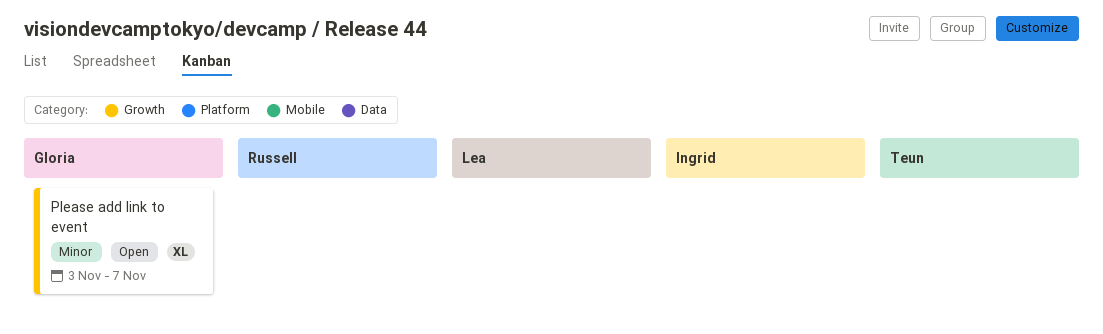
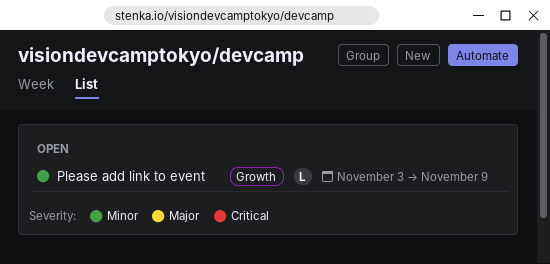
Please add link to event, estimate: XL -> L
Please add link to event, due: Nov 7 -> Nov 9

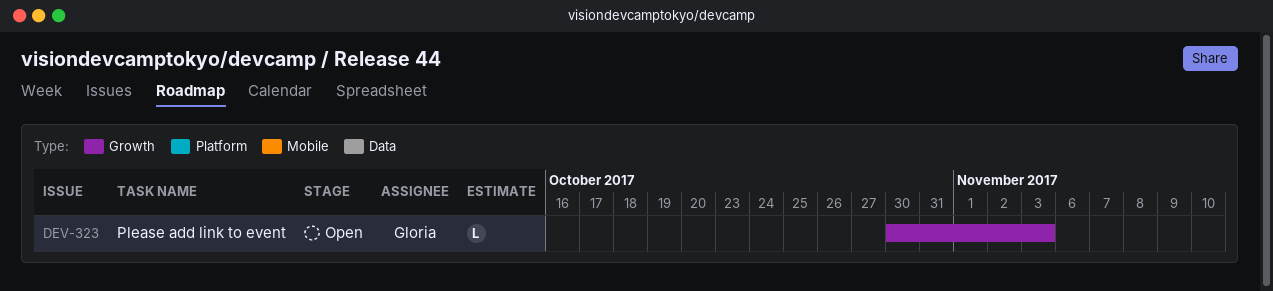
Please add link to event, start: Nov 3 -> Oct 30
Please add link to event, due: Nov 9 -> Nov 3

